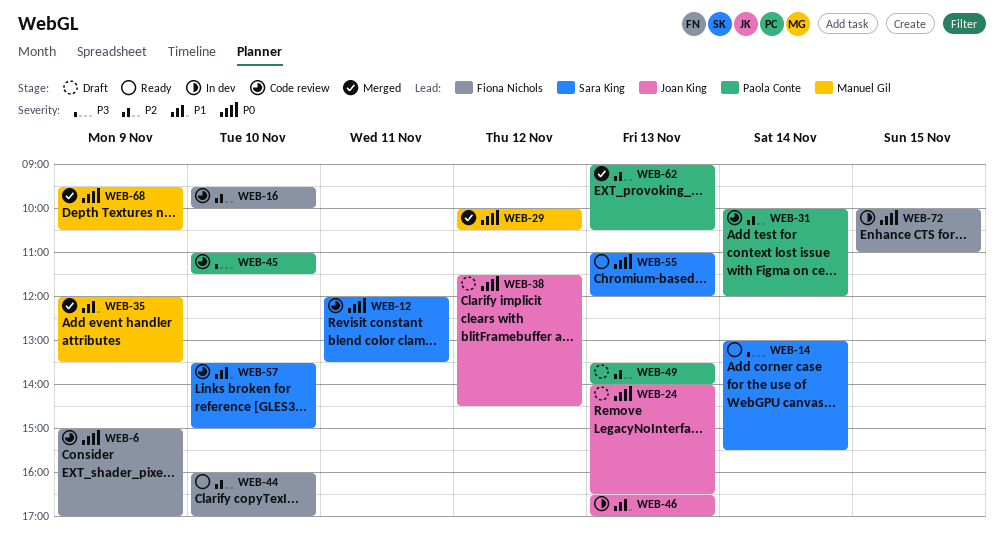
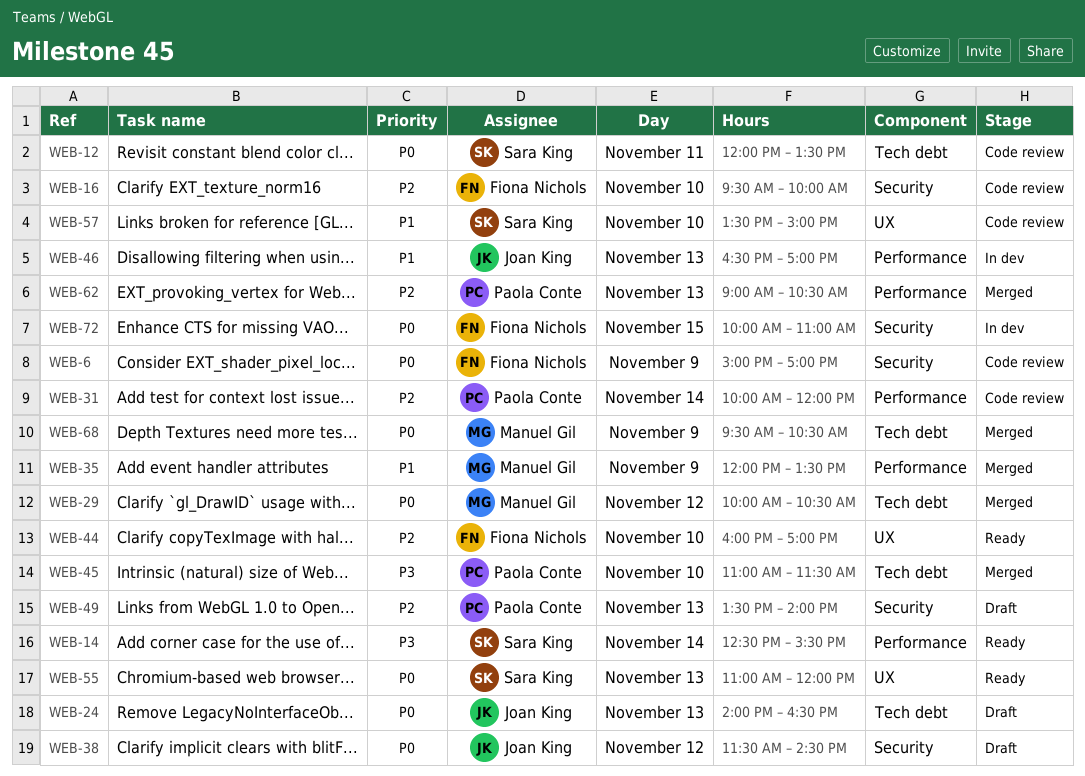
WEB-14, begins: 13:00 -> 12:30
WEB-45, status: Code review -> Merged

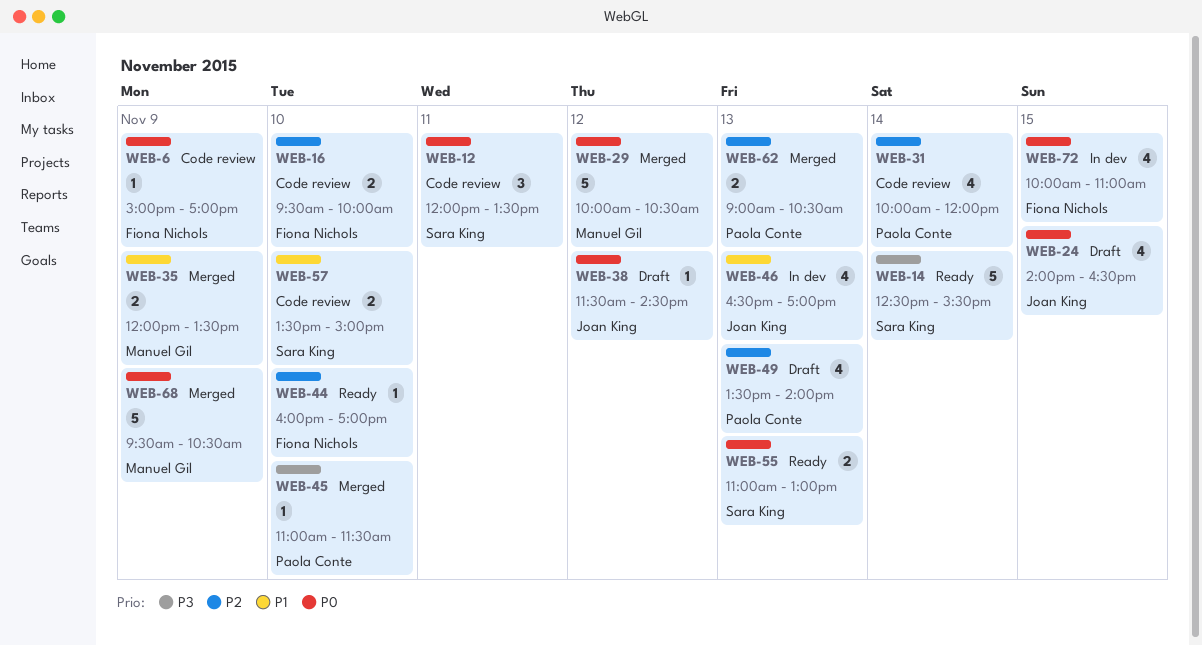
WEB-24, day: Nov 13 -> Nov 15
WEB-55, ends: 12:00 -> 13:00

